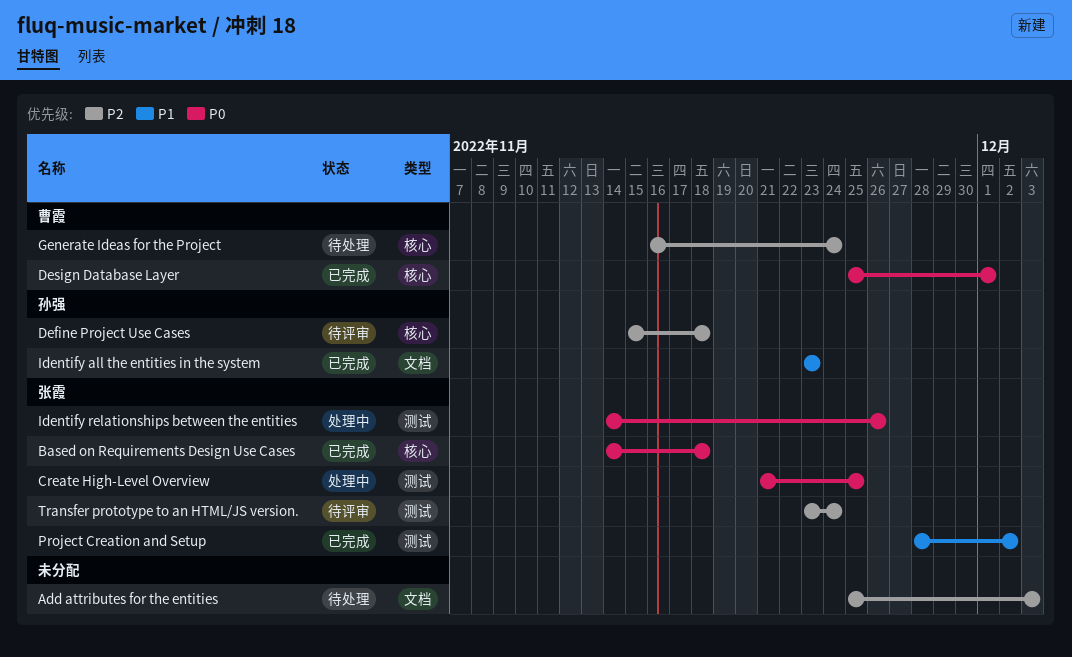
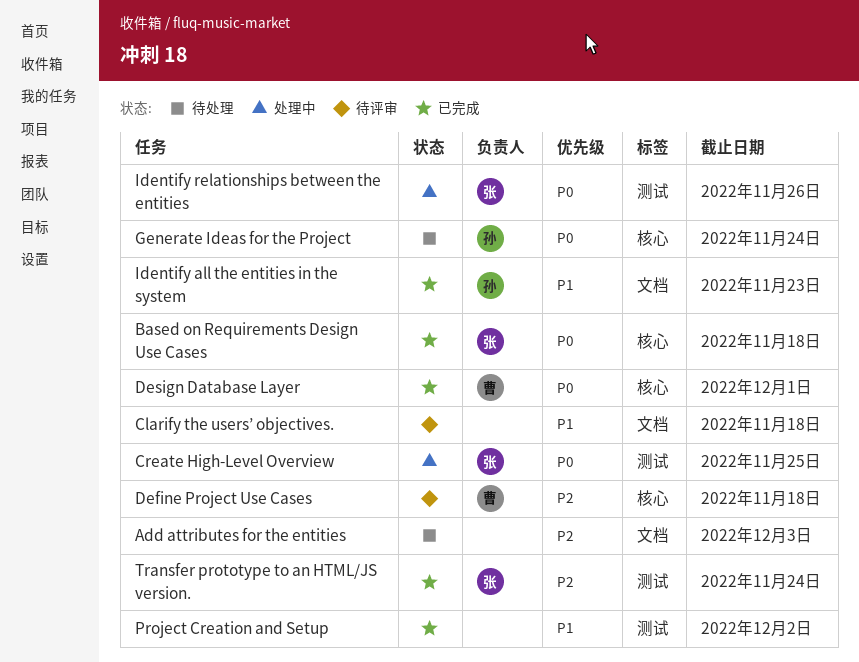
Clarify the users’ objectives.: none -> present
Define Project Use Cases, owner: 孙强 -> 曹霞
Generate Ideas for the Project, owner: 曹霞 -> 孙强
Generate Ideas for the Project, priority: P2 -> P0
Project Creation and Setup, owner: 张霞 -> none
Transfer prototype to an HTML/JS version., status: 待评审 -> 已完成

